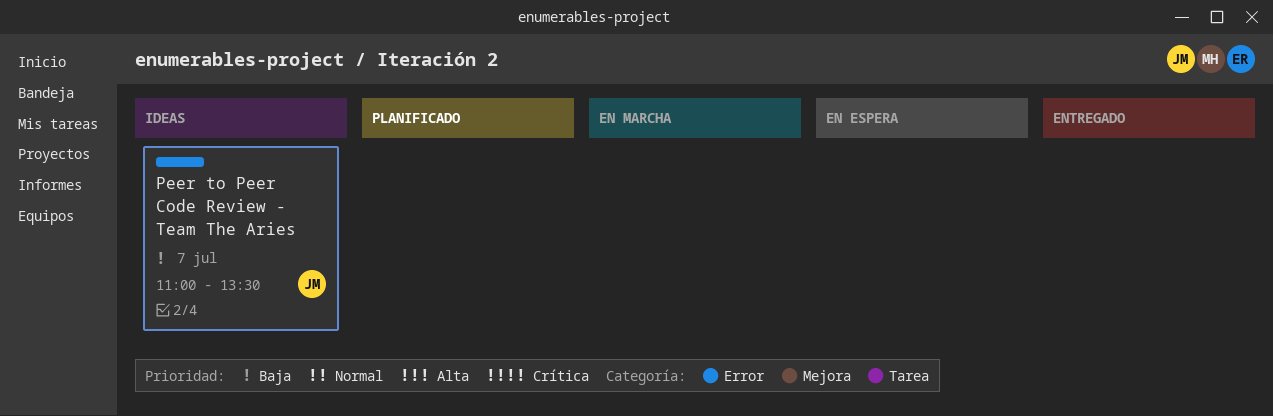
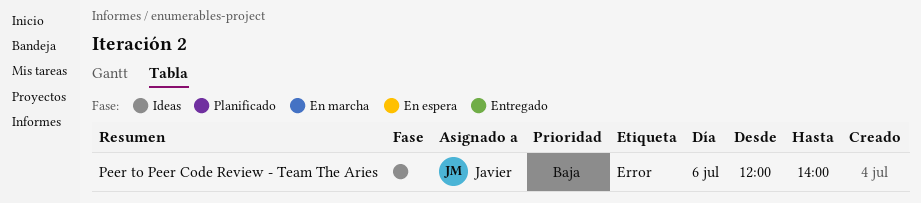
Peer to Peer Code Review - Team The Aries, day: Jul 7 -> Jul 6
Peer to Peer Code Review - Team The Aries, begins: 11:00 -> 12:00
Peer to Peer Code Review - Team The Aries, ends: 13:30 -> 14:00

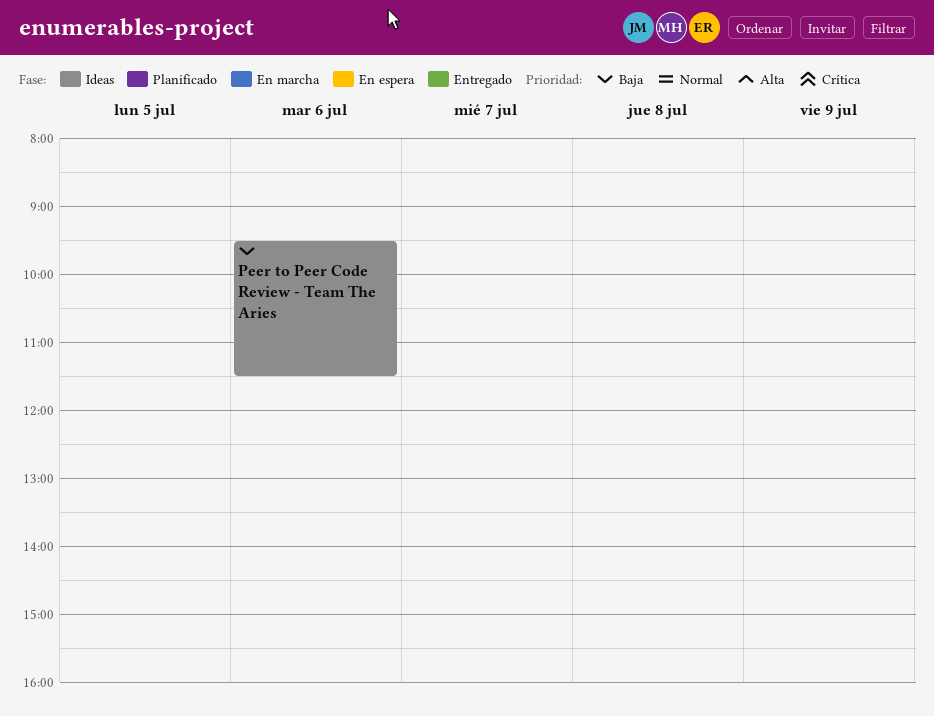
Peer to Peer Code Review - Team The Aries, begins: 12:00 -> 09:30
Peer to Peer Code Review - Team The Aries, ends: 14:00 -> 11:30

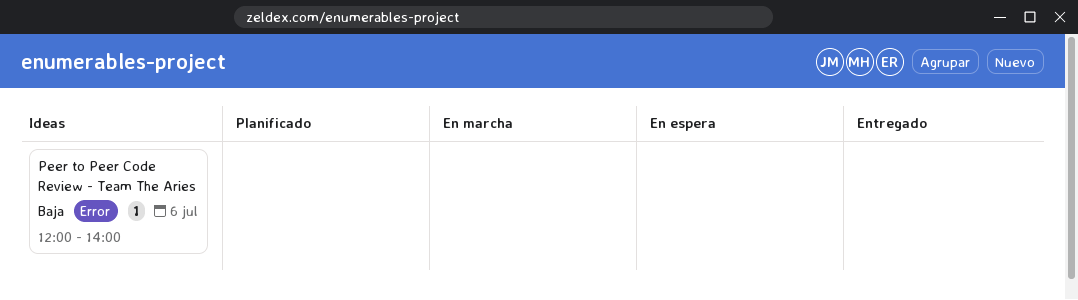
Peer to Peer Code Review - Team The Aries, begins: 09:30 -> 12:00
Peer to Peer Code Review - Team The Aries, ends: 11:30 -> 14:00

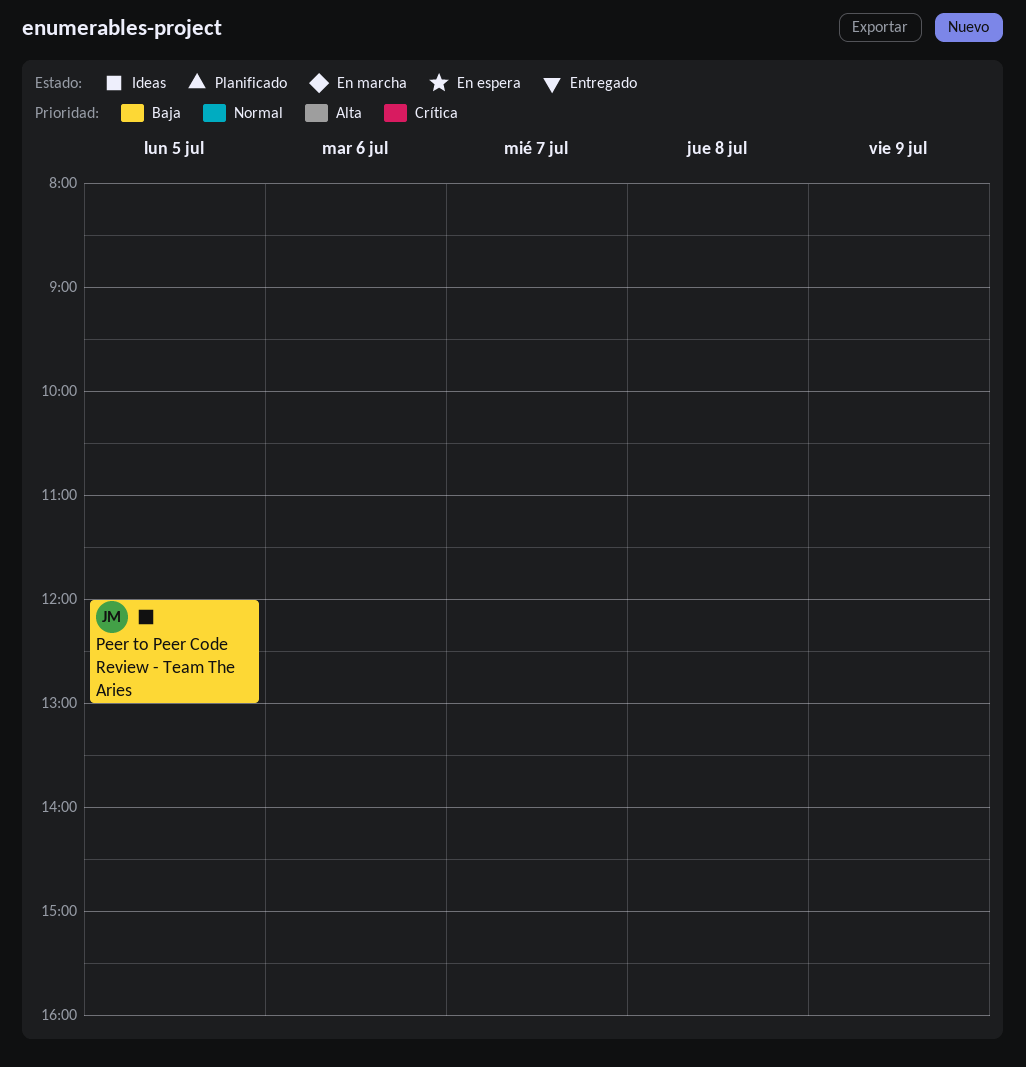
Peer to Peer Code Review - Team The Aries, day: Jul 6 -> Jul 5
Peer to Peer Code Review - Team The Aries, ends: 14:00 -> 13:00

